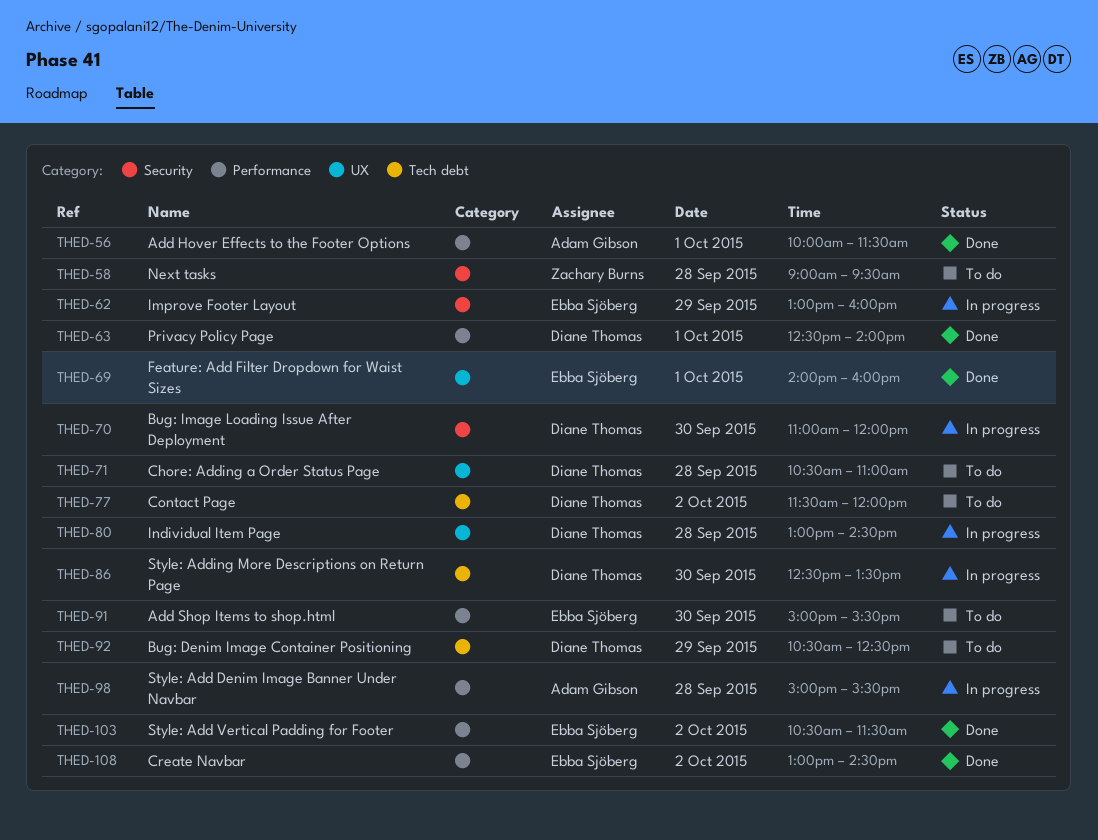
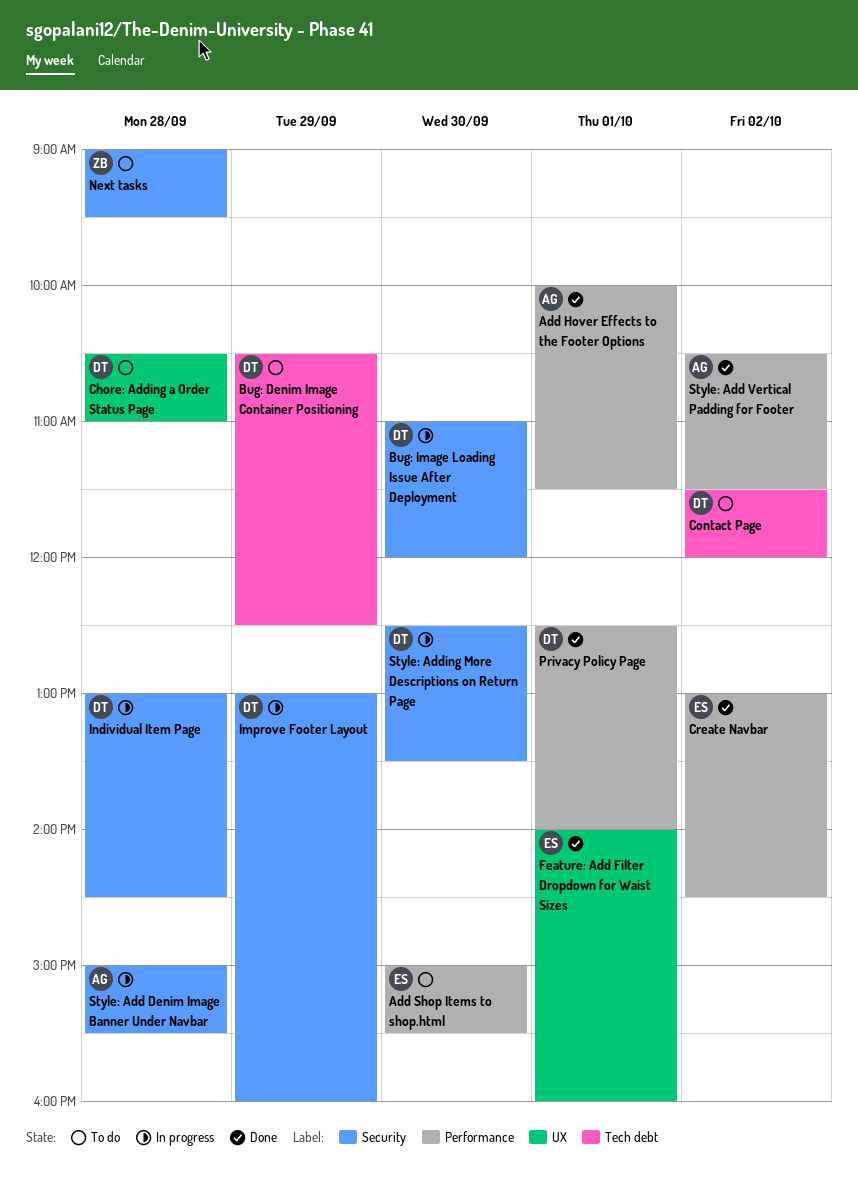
Improve Footer Layout, owner: Ebba Sjöberg -> Diane Thomas
Individual Item Page, label: UX -> Security
Style: Add Denim Image Banner Under Navbar, label: Performance -> Security
Style: Add Vertical Padding for Footer, owner: Ebba Sjöberg -> Adam Gibson
Style: Adding More Descriptions on Return Page, label: Tech debt -> Security

